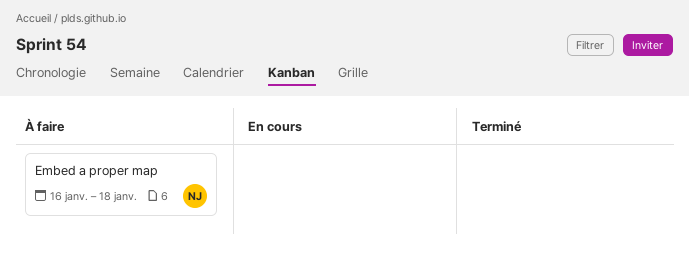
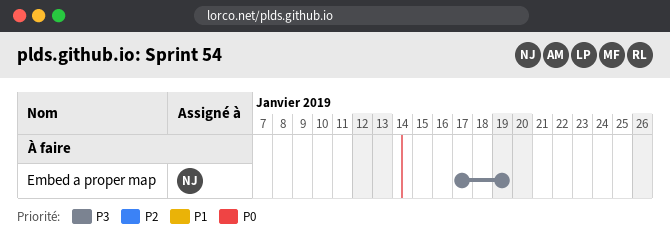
Embed a proper map, start: Jan 16 -> Jan 17
Embed a proper map, due: Jan 18 -> Jan 19

